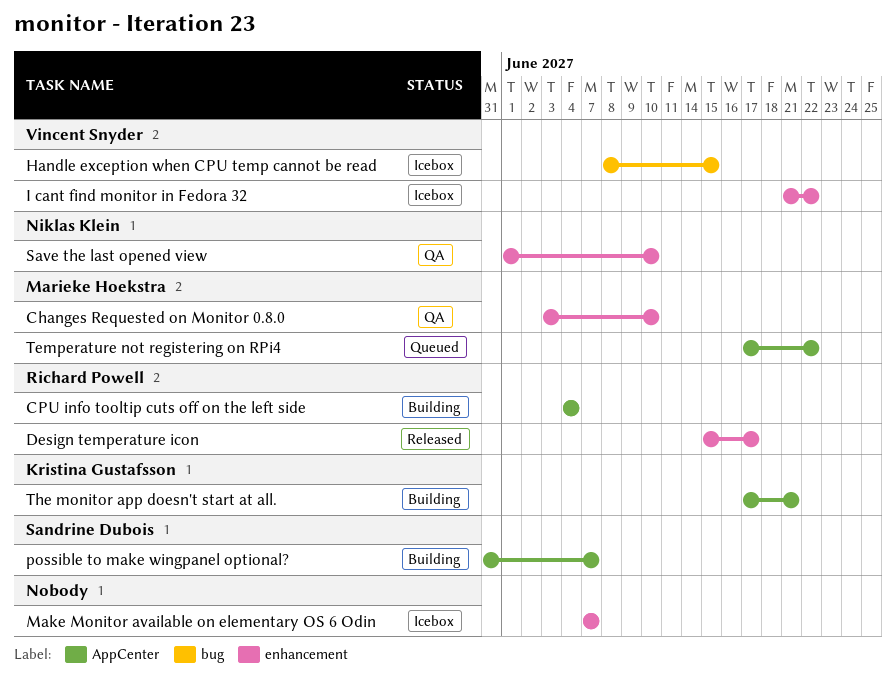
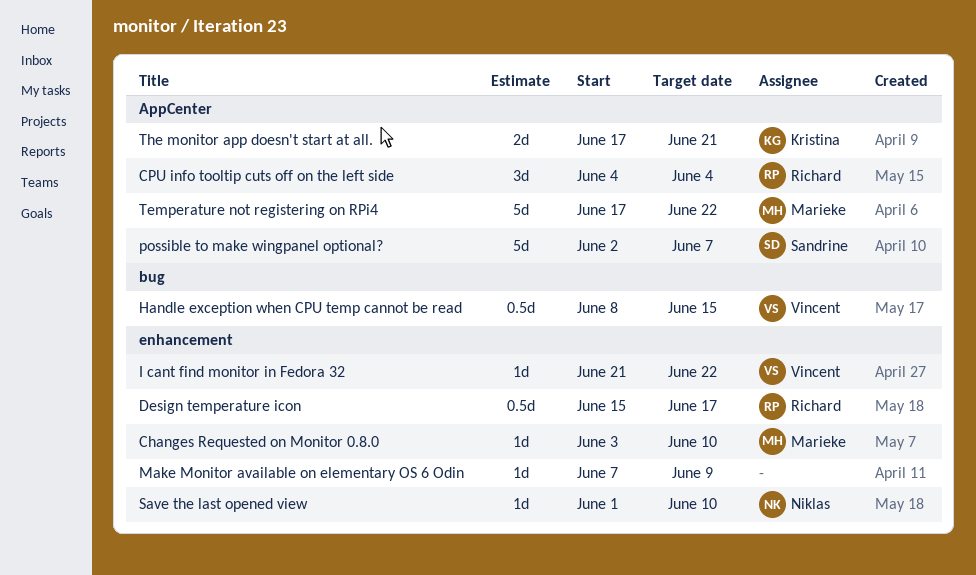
Make Monitor available on elementary OS 6 Odin, due: Jun 7 -> Jun 9
possible to make wingpanel optional?, start: May 31 -> Jun 2

